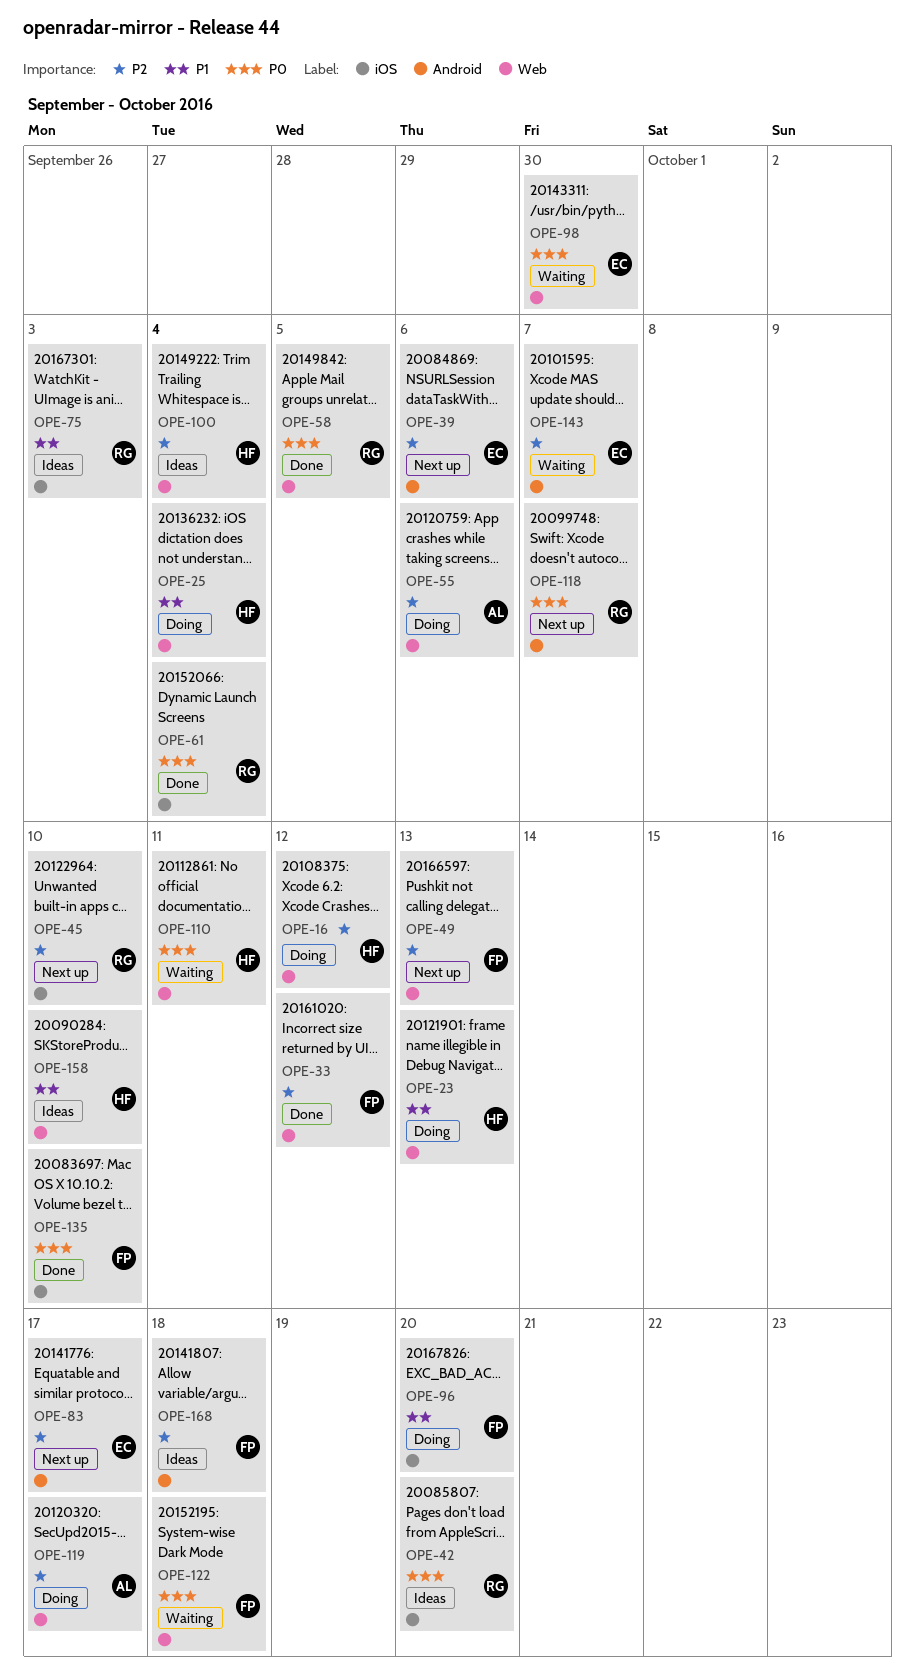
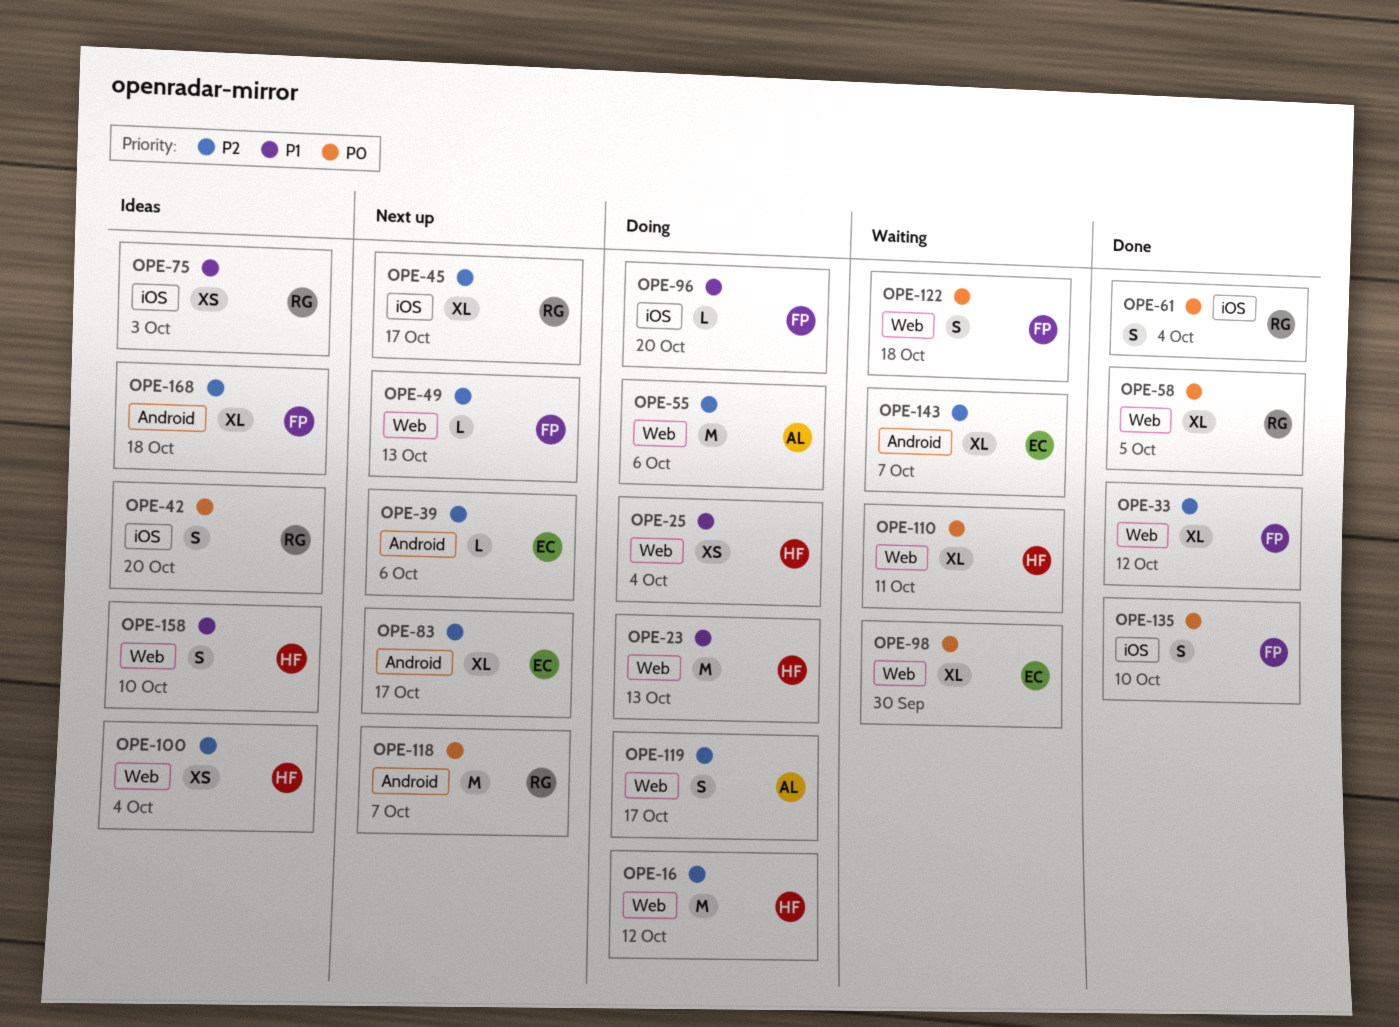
OPE-45, due: Oct 10 -> Oct 17

